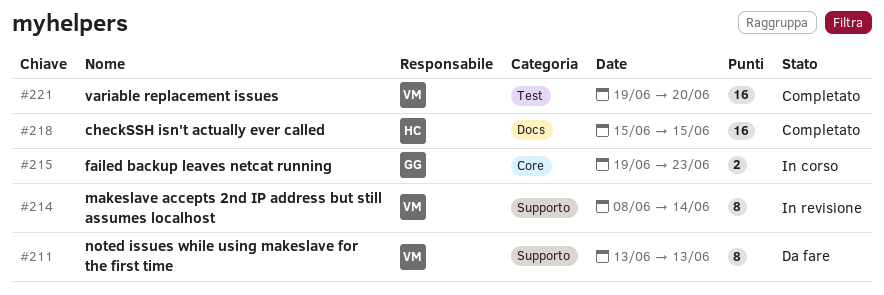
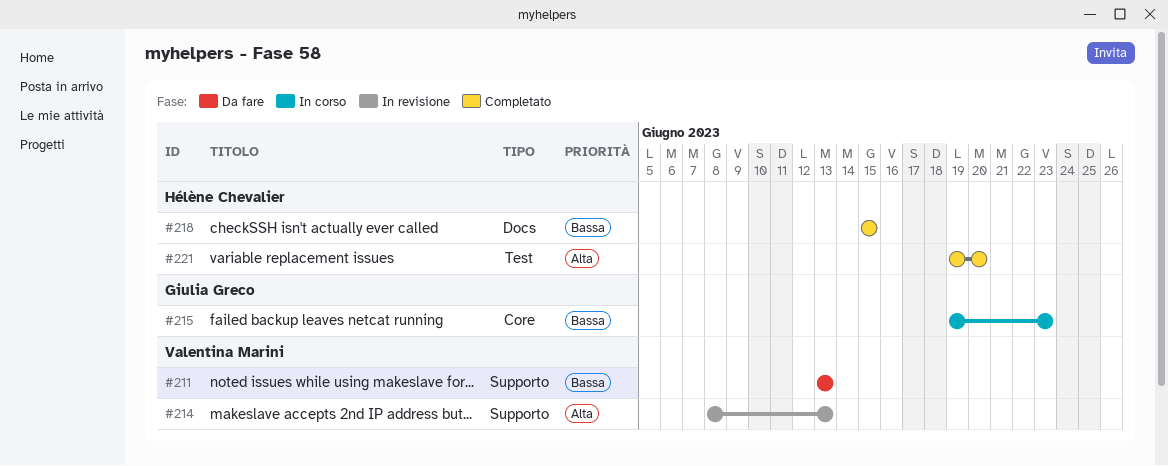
#214, due: Jun 14 -> Jun 13
#221, owner: Valentina Marini -> Hélène Chevalier

